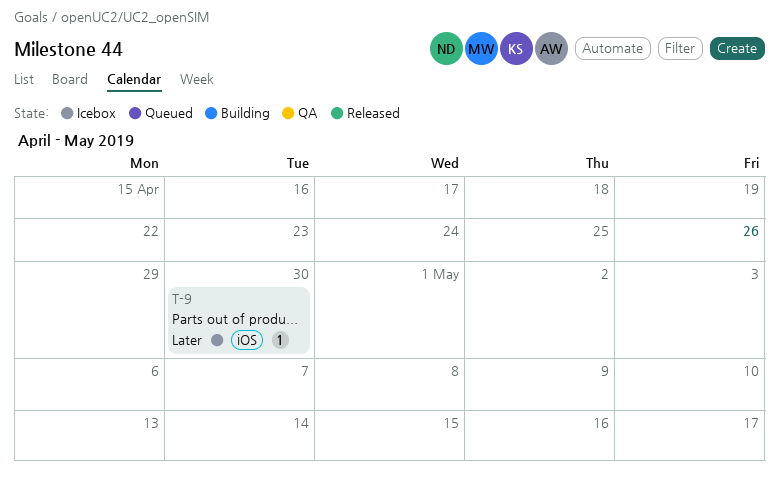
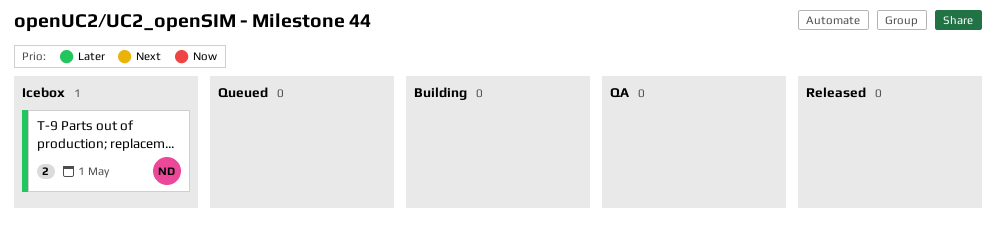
T-9, estimate: 1 -> 2
T-9, due: Apr 30 -> May 1

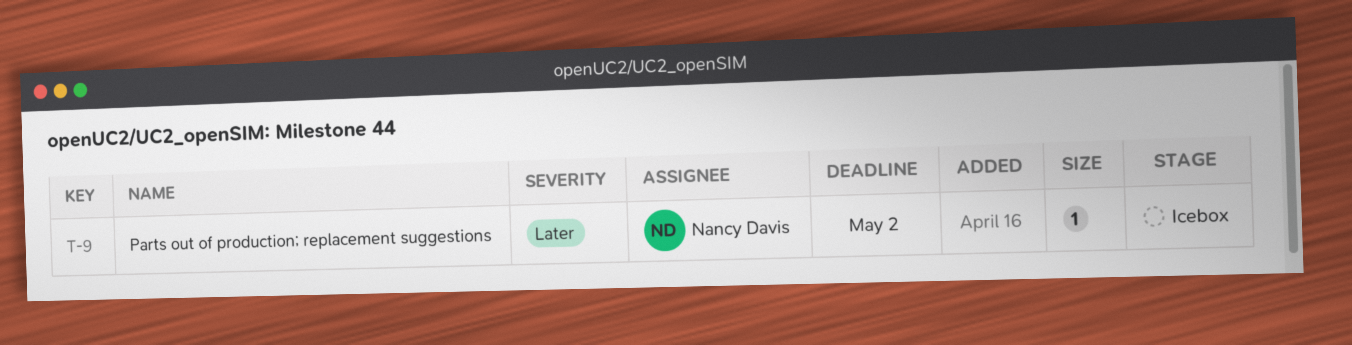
T-9, estimate: 2 -> 1
T-9, due: May 1 -> May 2

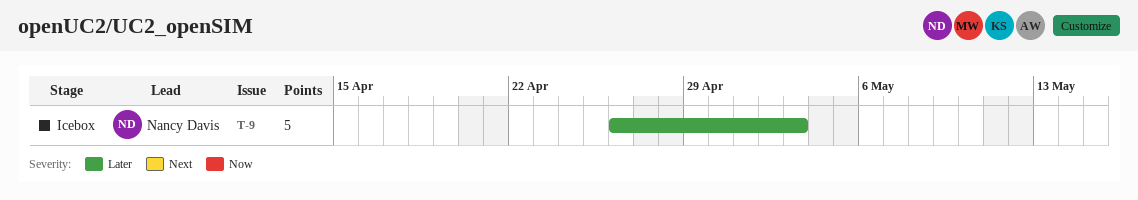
T-9, estimate: 1 -> 5
T-9, due: May 2 -> May 3

